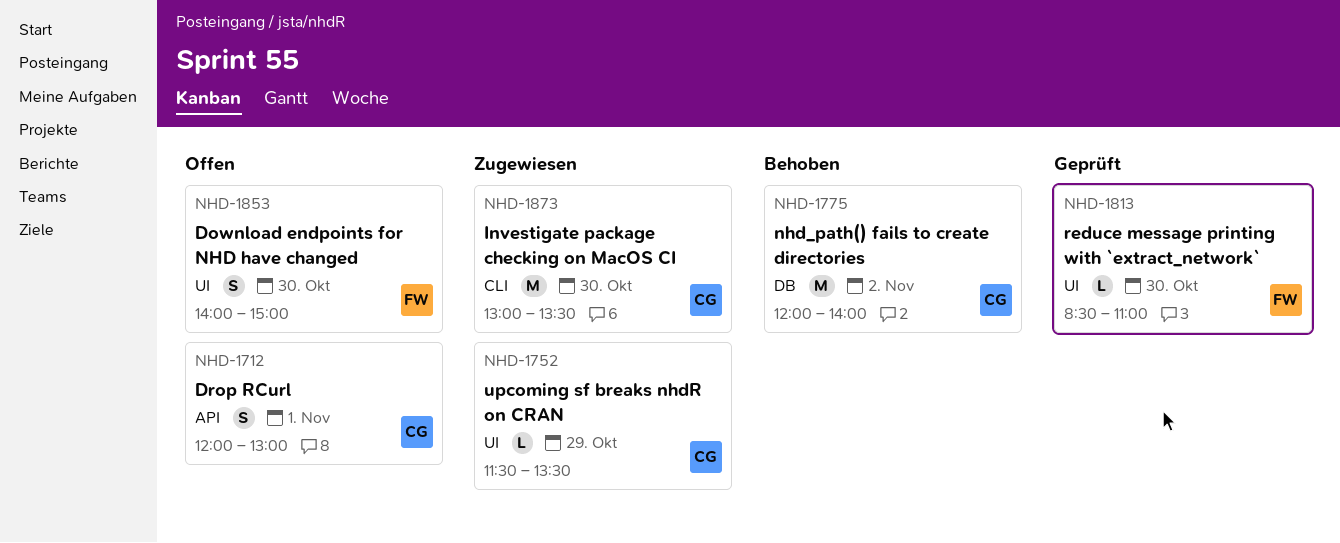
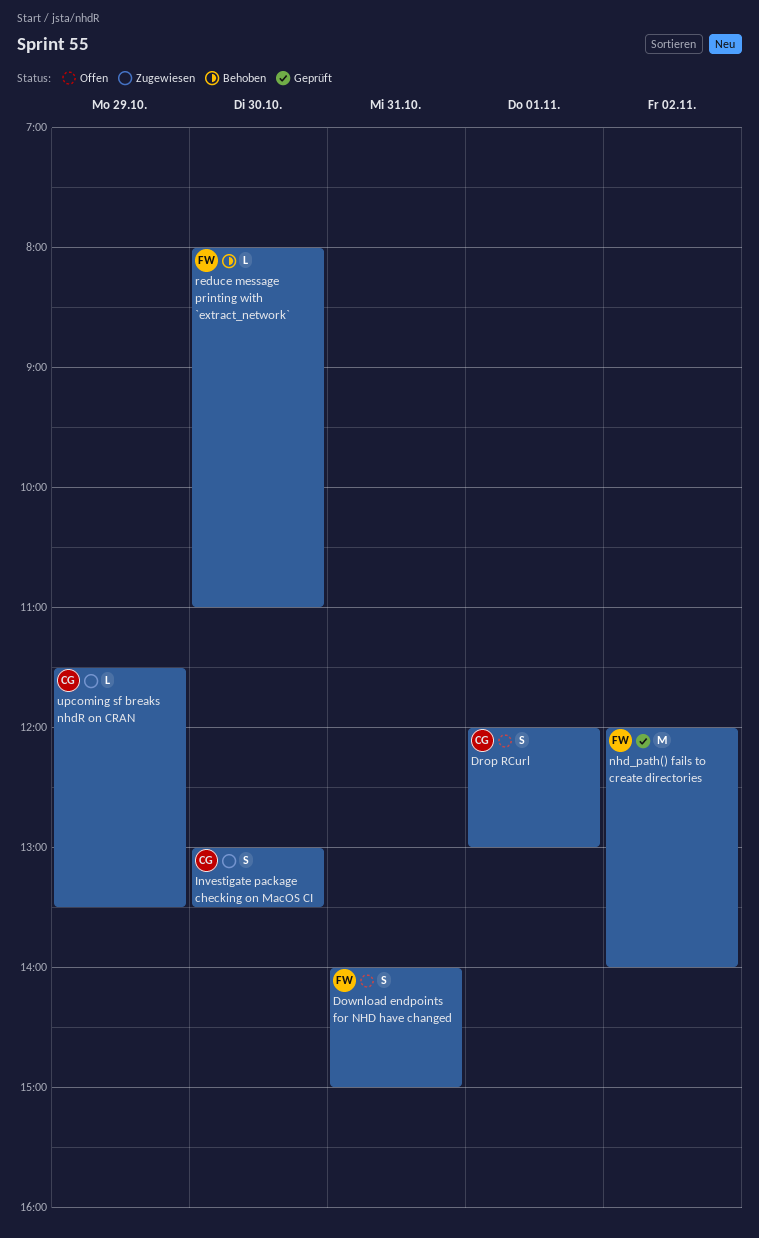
Download endpoints for NHD have changed, day: Oct 30 -> Oct 31
Investigate package checking on MacOS CI, estimate: M -> S
nhd_path() fails to create directories, status: Behoben -> Geprüft
nhd_path() fails to create directories, owner: CG -> FW
reduce message printing with `extract_network`, status: Geprüft -> Behoben
reduce message printing with `extract_network`, begins: 08:30 -> 08:00

